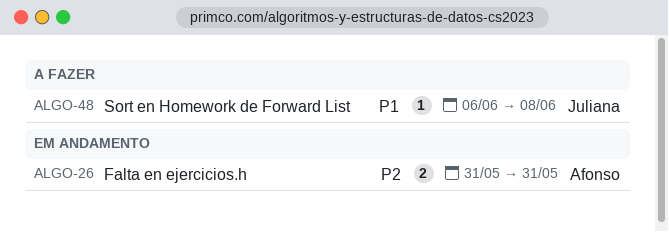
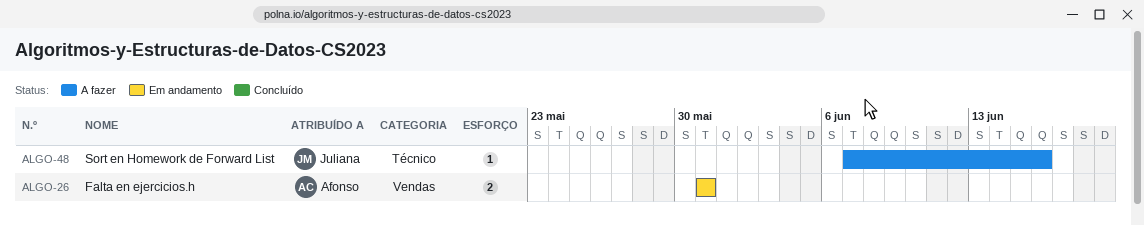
ALGO-48, start: Jun 6 -> Jun 7
ALGO-48, due: Jun 8 -> Jun 16

